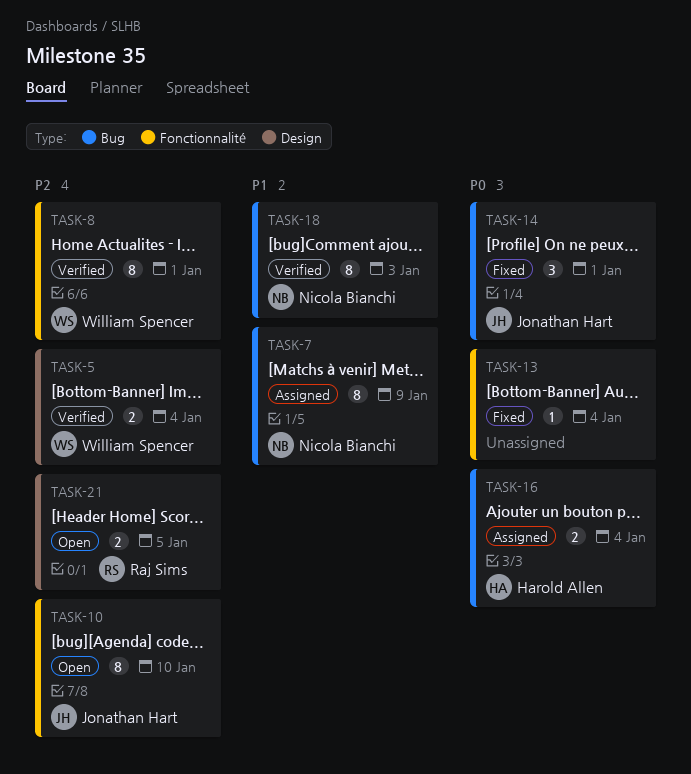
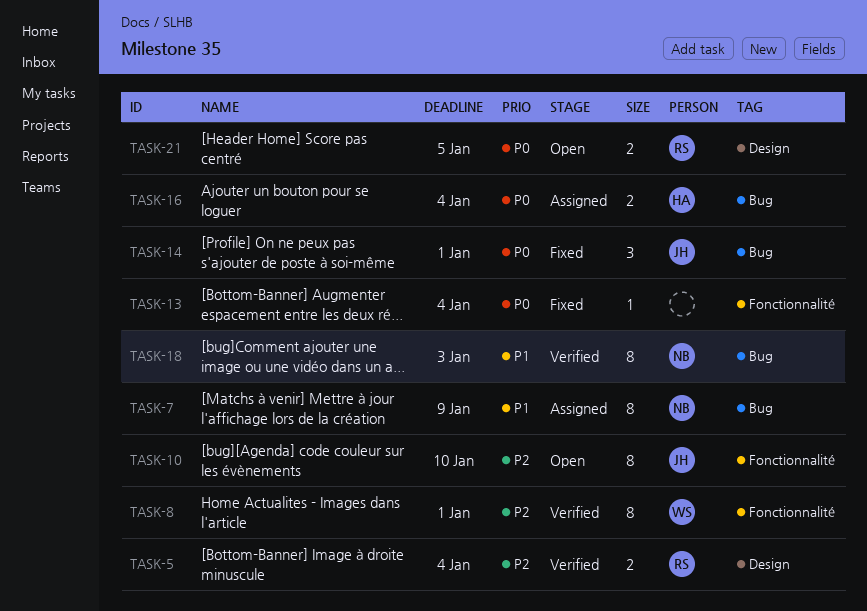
TASK-5, owner: William Spencer -> Raj Sims
TASK-21, priority: P2 -> P0

